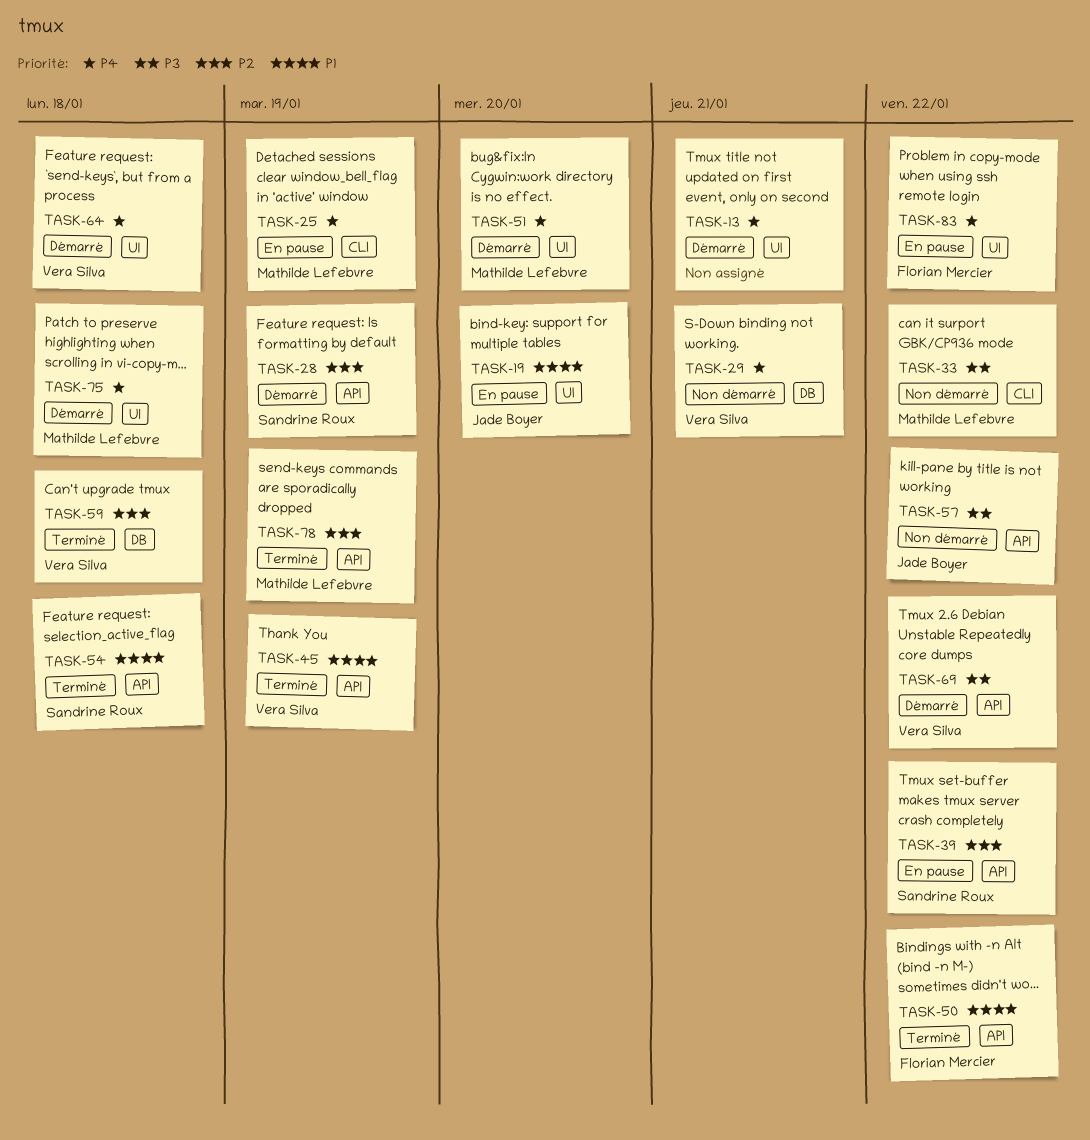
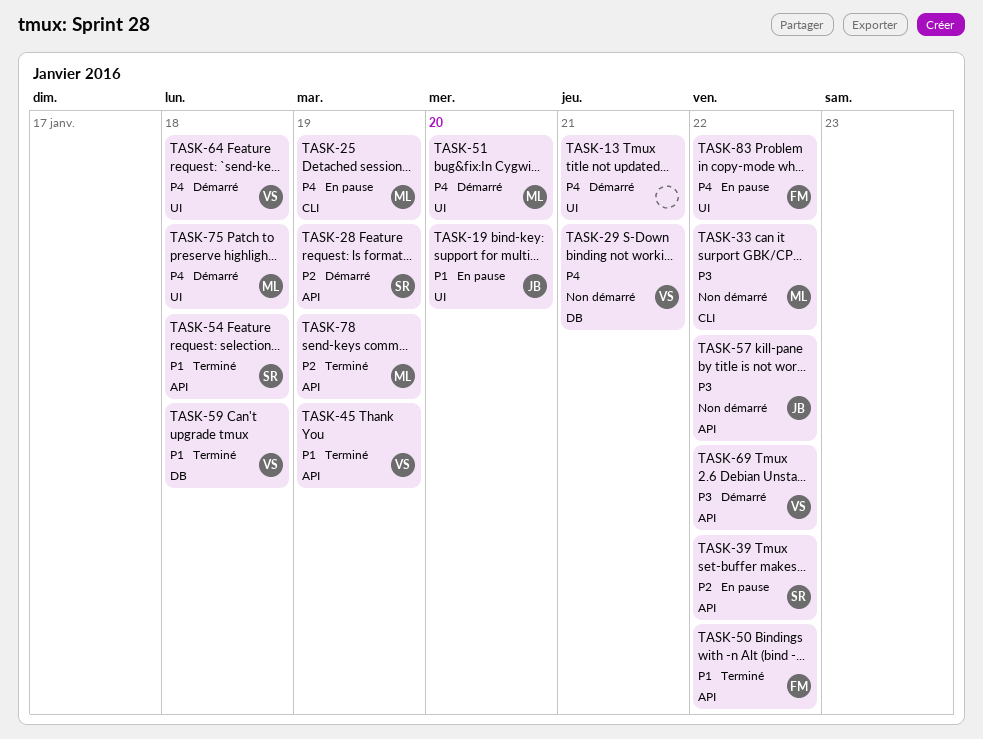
TASK-59, priority: P2 -> P1

